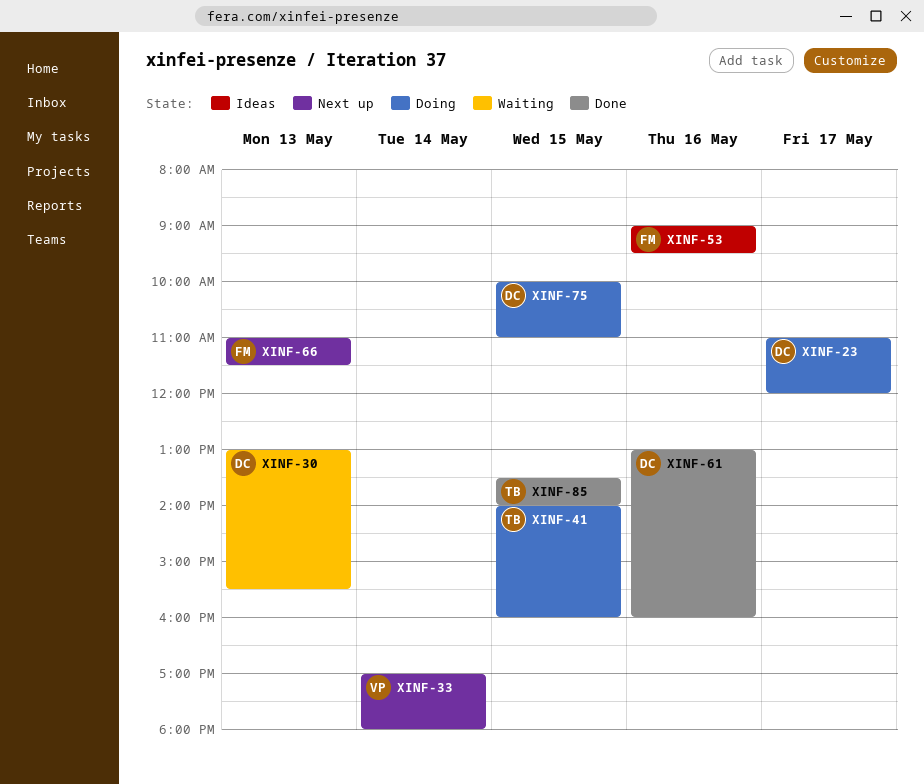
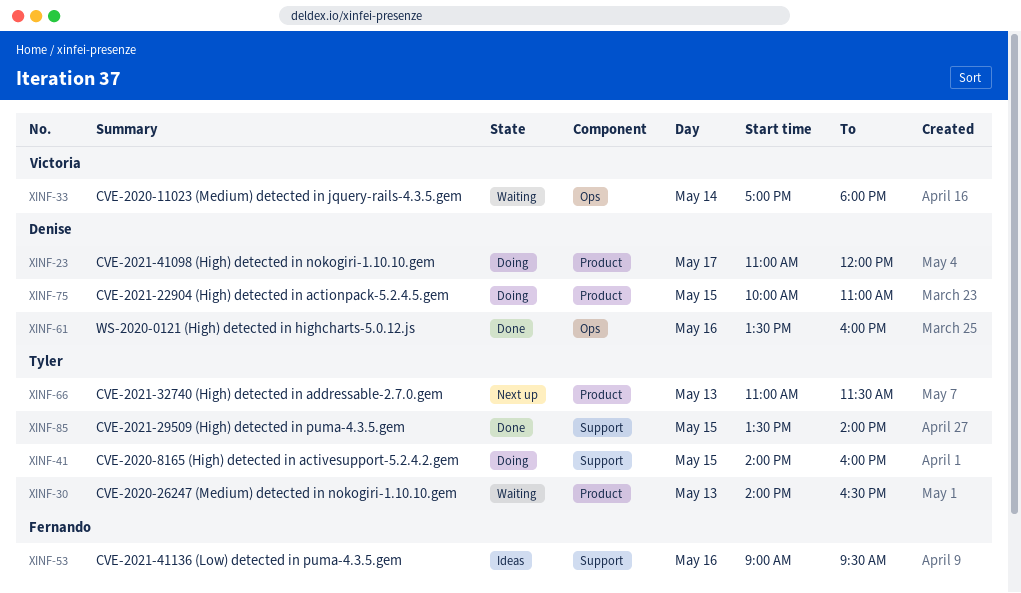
XINF-30, owner: Denise -> Tyler
XINF-30, begins: 13:00 -> 14:00
XINF-30, ends: 15:30 -> 16:30
XINF-33, status: Next up -> Waiting
XINF-61, begins: 13:00 -> 13:30
XINF-66, owner: Fernando -> Tyler

